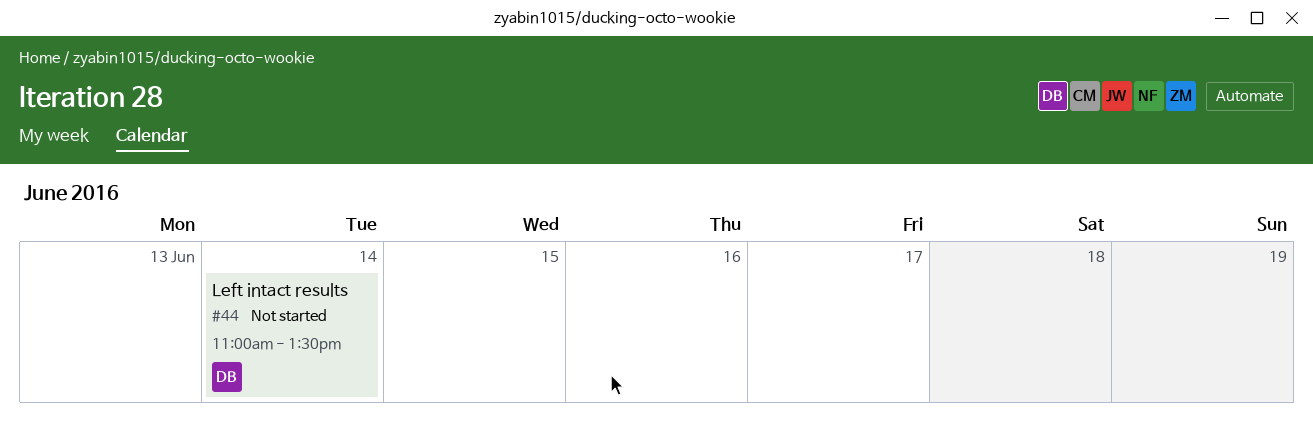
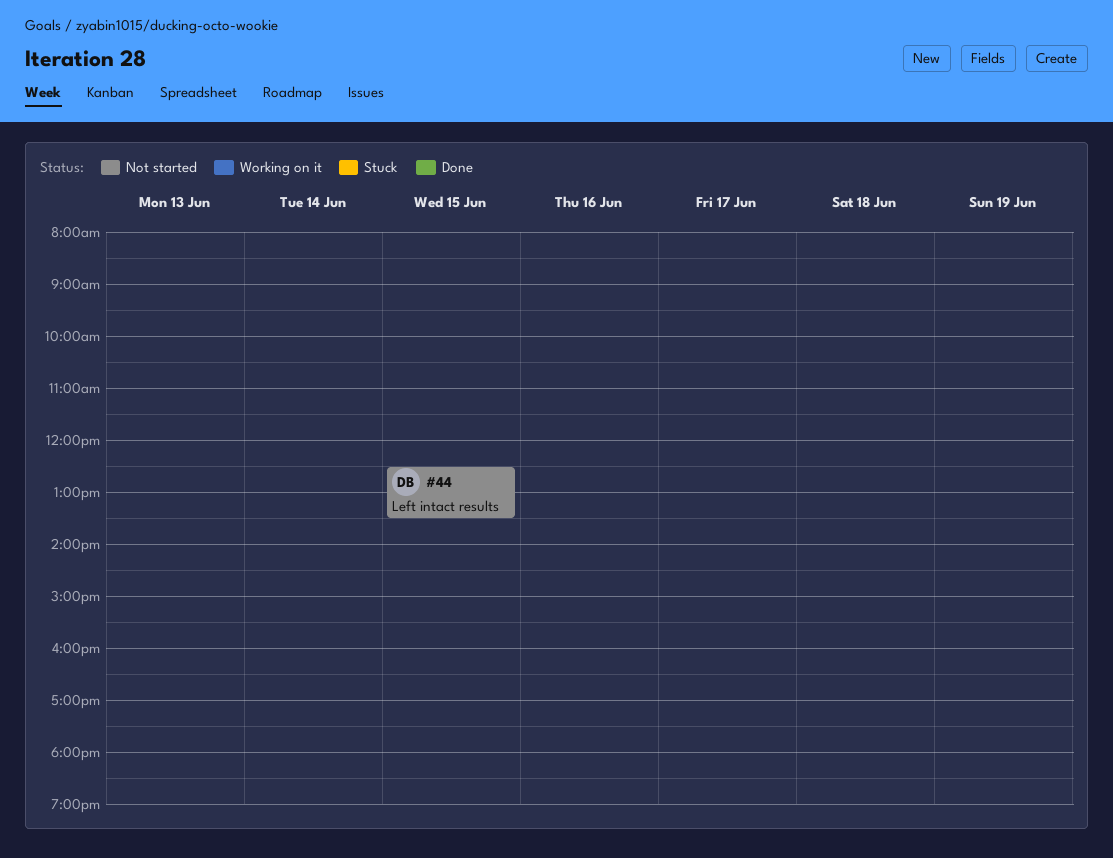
#44, day: Jun 14 -> Jun 15
#44, begins: 11:00 -> 12:30

